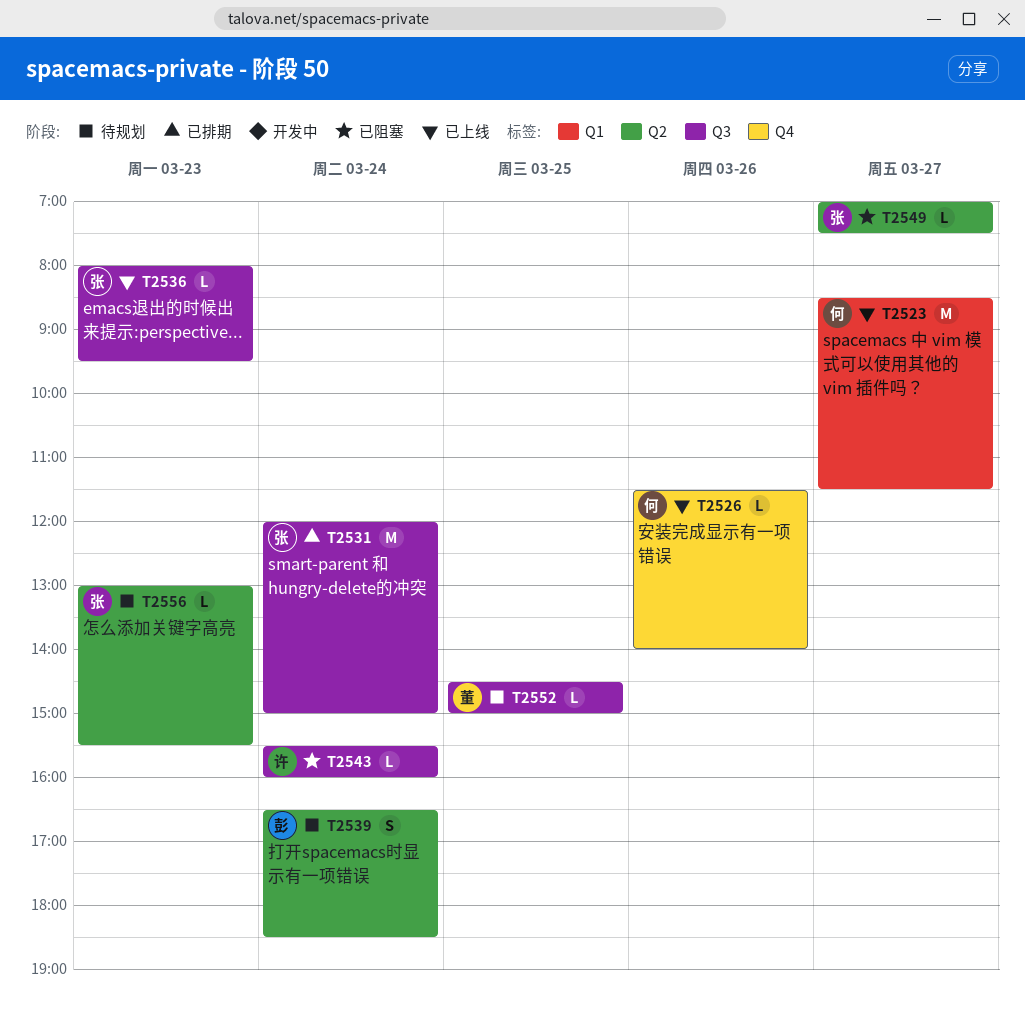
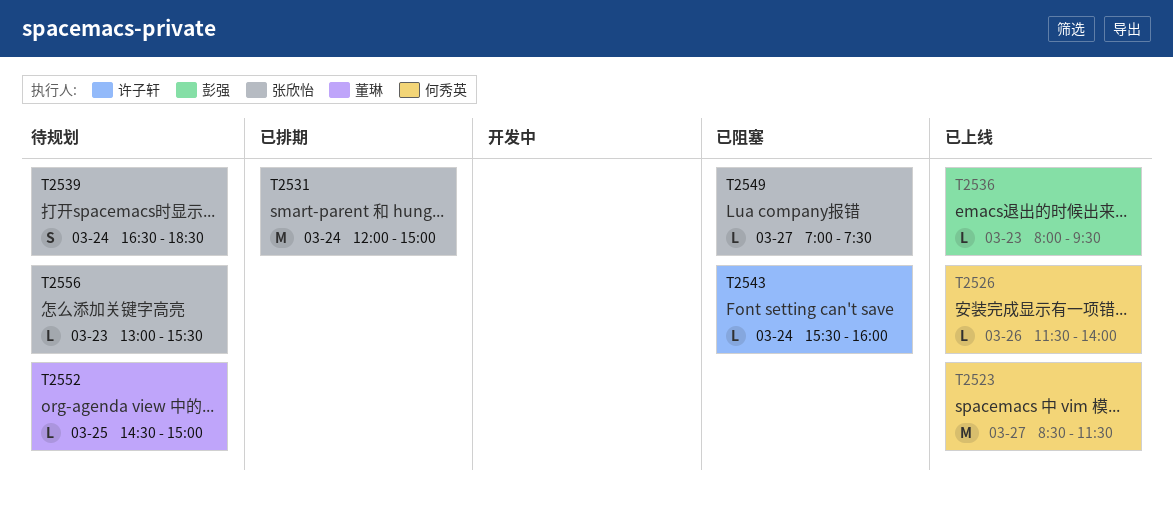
T2536, owner: 张欣怡 -> 彭强
T2539, owner: 彭强 -> 张欣怡

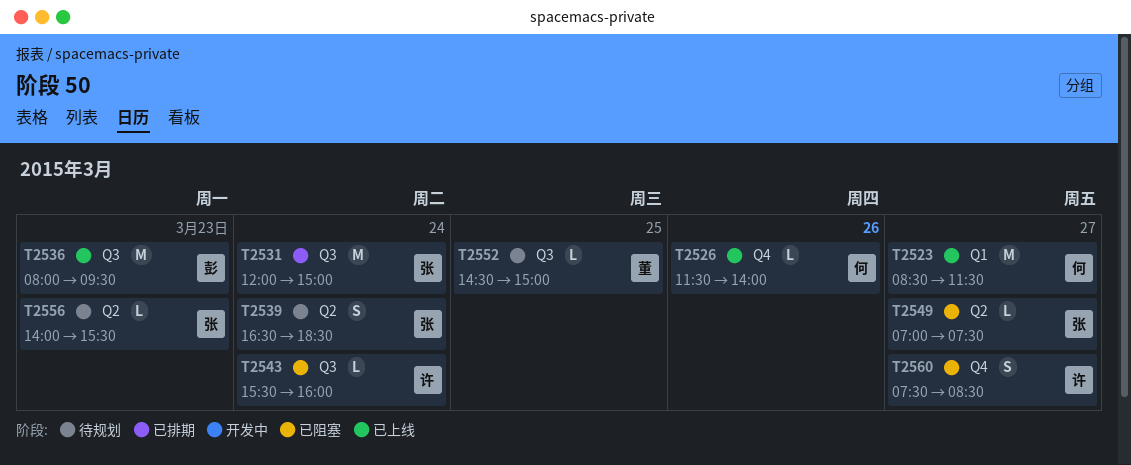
T2536, estimate: L -> M
T2556, begins: 13:00 -> 14:00
T2560: none -> present

